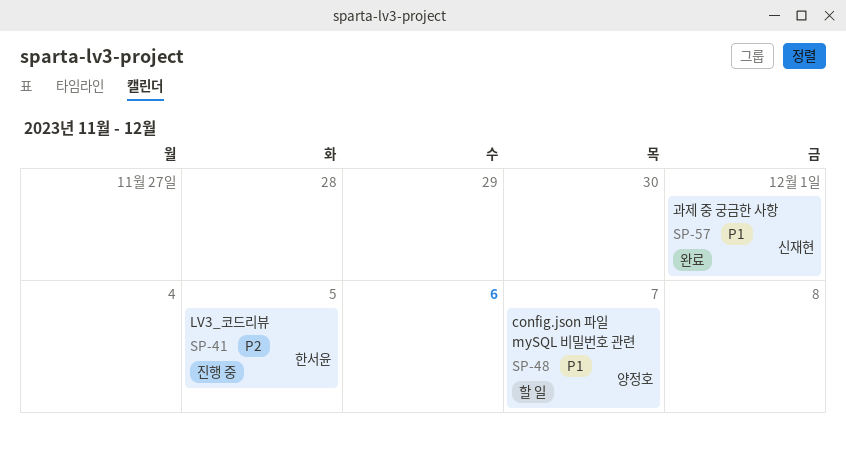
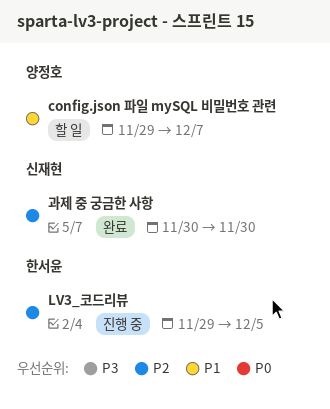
과제 중 궁금한 사항, priority: P1 -> P2
과제 중 궁금한 사항, due: Dec 1 -> Nov 30

